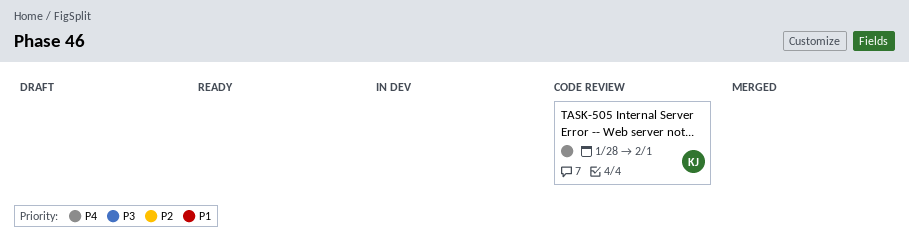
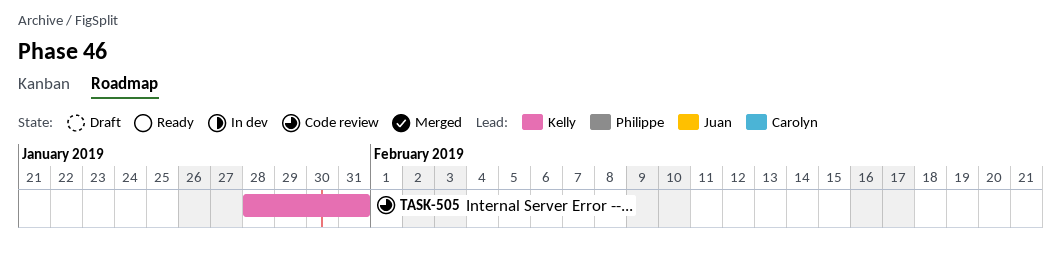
TASK-505, due: Feb 1 -> Jan 31

